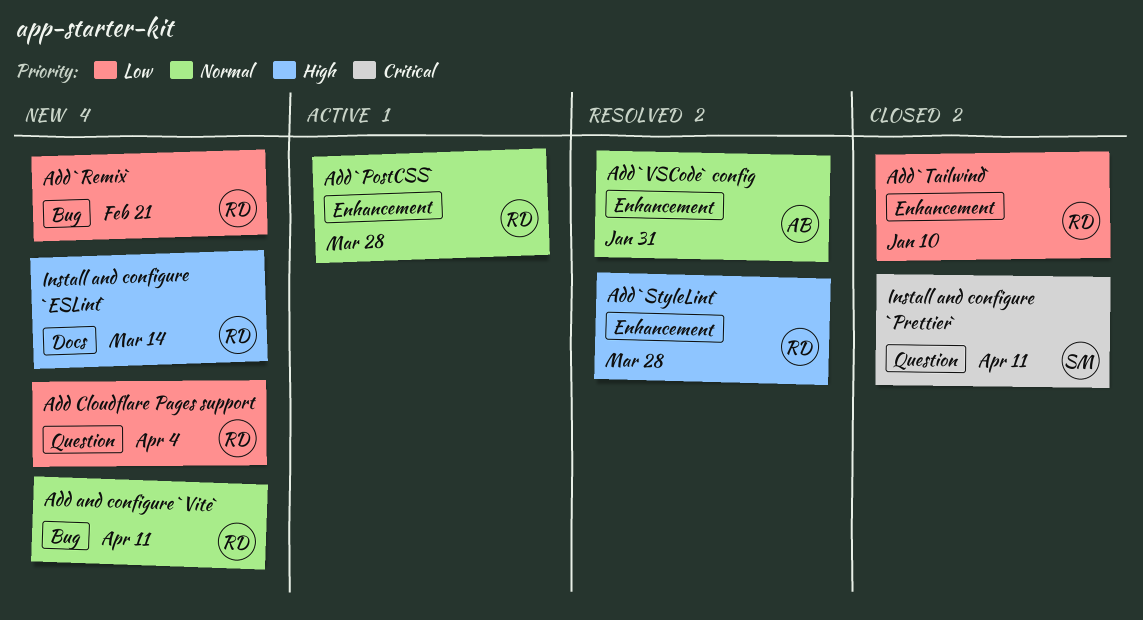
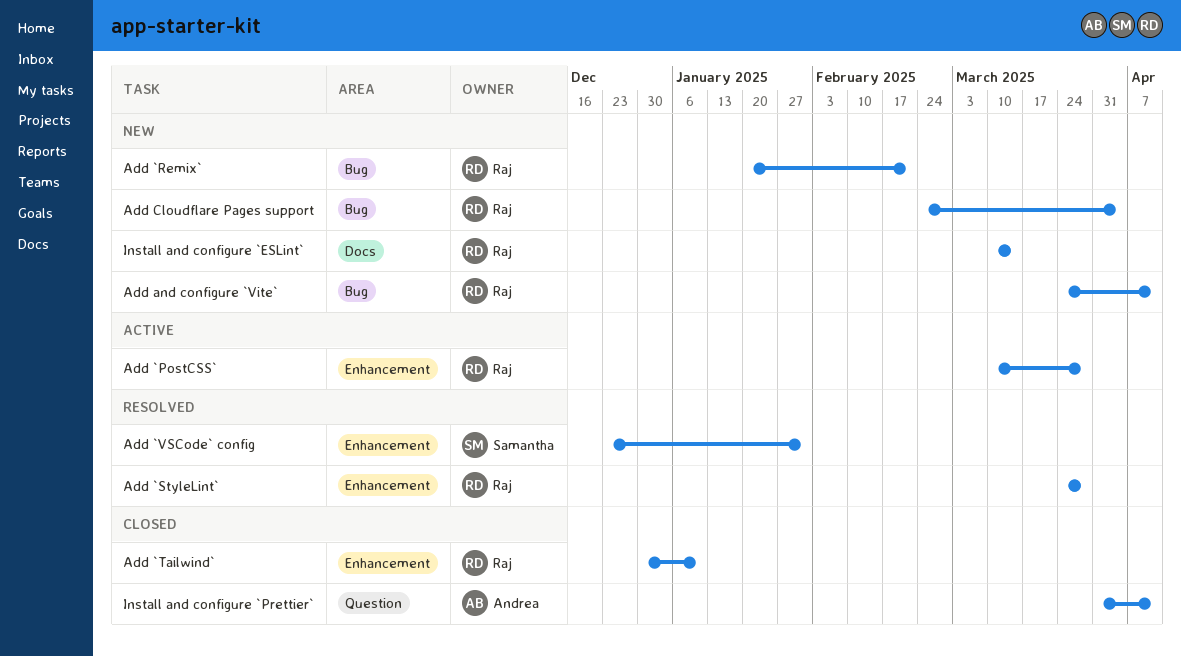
Add `VSCode` config, owner: Andrea -> Samantha
Add Cloudflare Pages support, label: Question -> Bug
Install and configure `Prettier`, owner: Samantha -> Andrea

